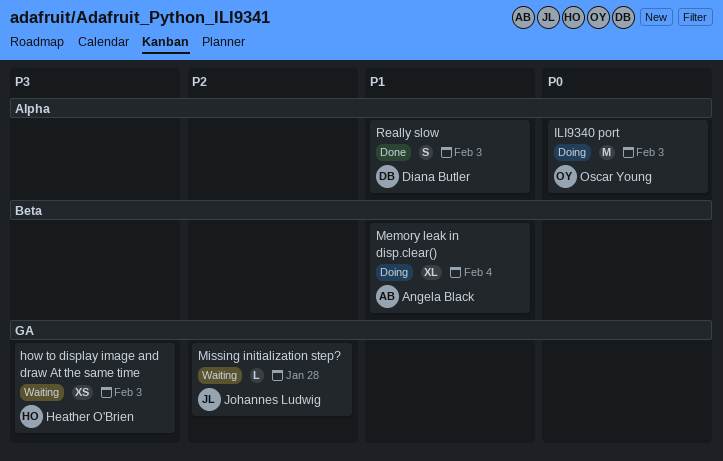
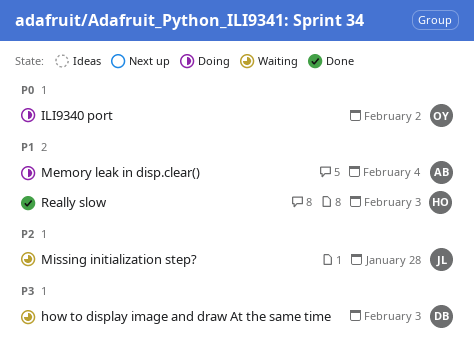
how to display image and draw At the same time, owner: Heather O'Brien -> Diana Butler
ILI9340 port, due: Feb 3 -> Feb 2
Really slow, owner: Diana Butler -> Heather O'Brien

